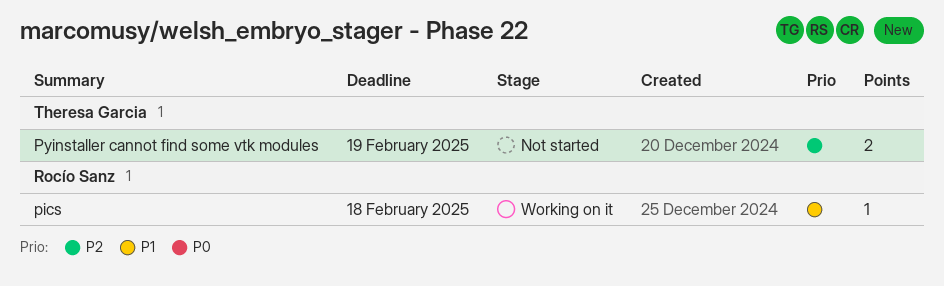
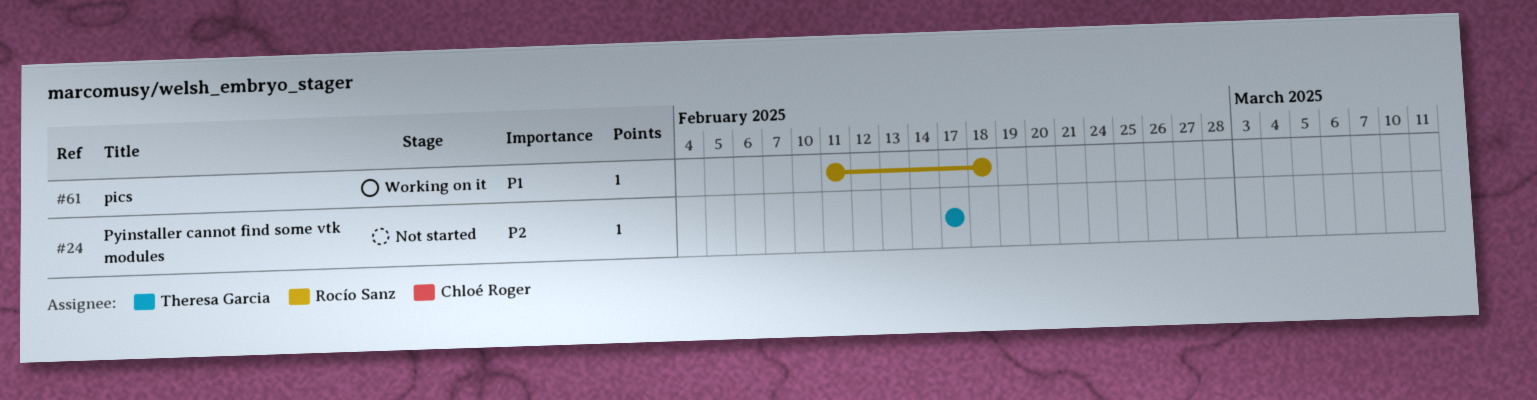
Pyinstaller cannot find some vtk modules, estimate: 2 -> 1
Pyinstaller cannot find some vtk modules, due: Feb 19 -> Feb 17

